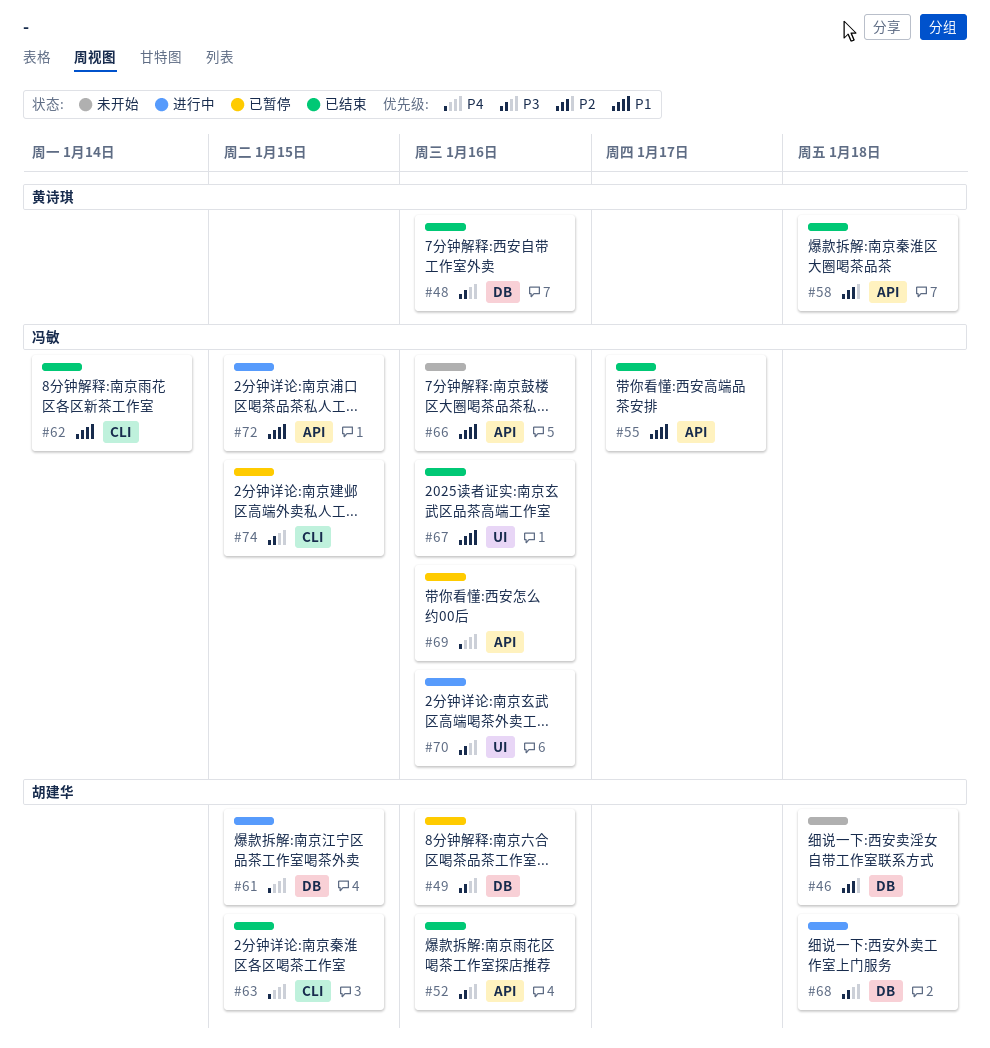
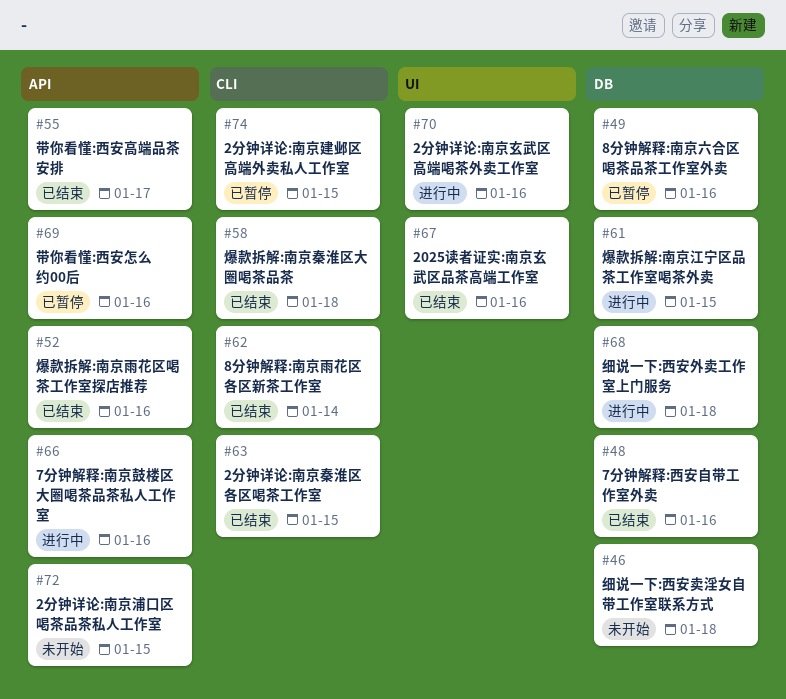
#58, label: API -> CLI
#66, status: 未开始 -> 进行中
#72, status: 进行中 -> 未开始

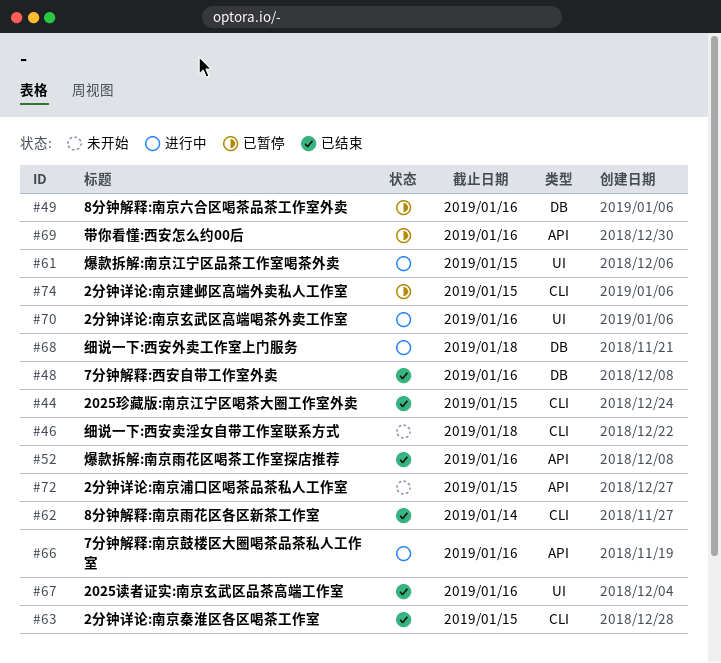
#44: none -> present
#46, label: DB -> CLI
#55: present -> none
#58: present -> none
#61, label: DB -> UI

